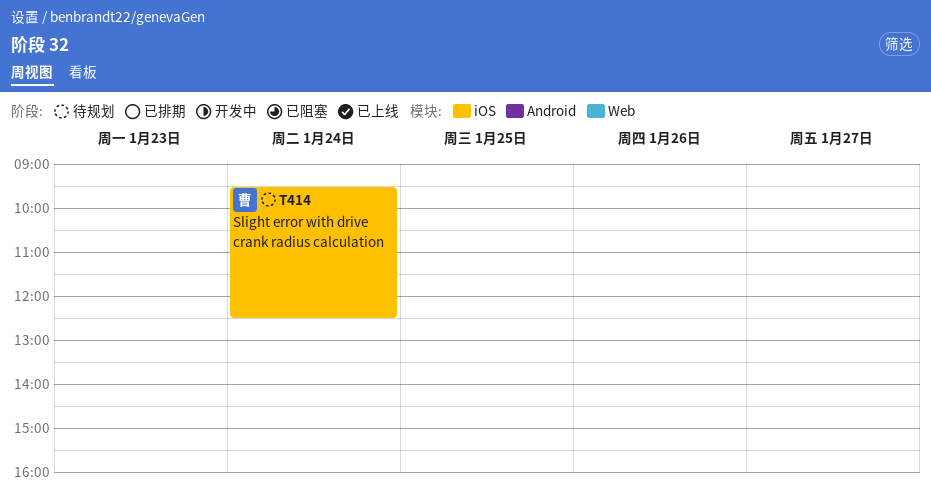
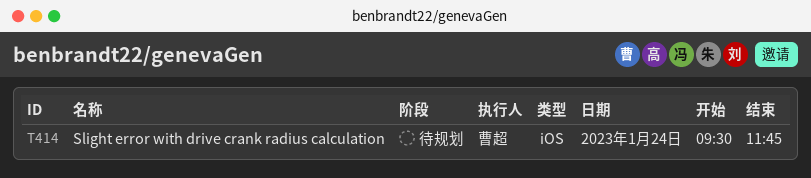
T414, ends: 12:30 -> 11:45

